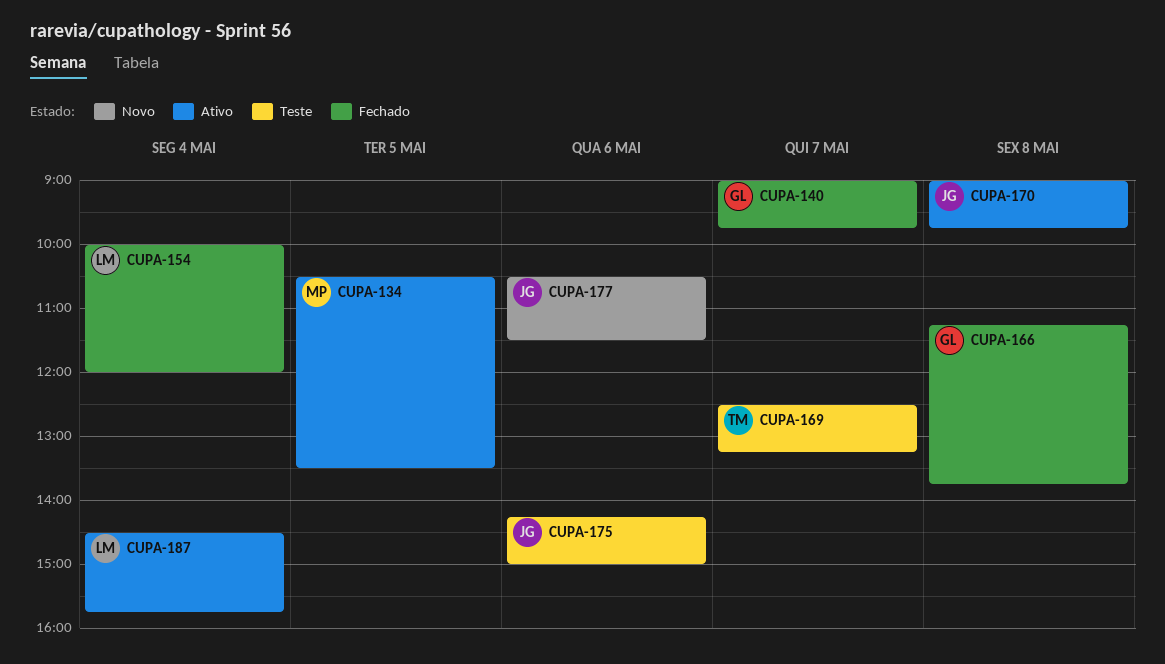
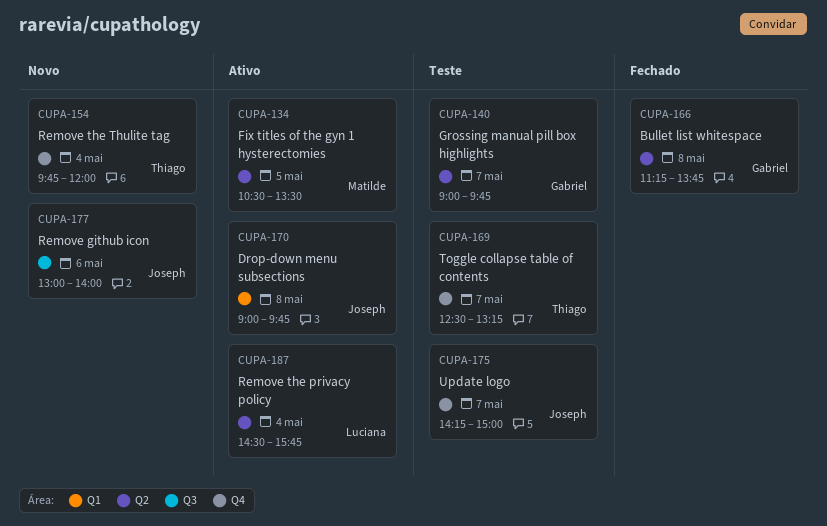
CUPA-140, status: Fechado -> Teste
CUPA-154, status: Fechado -> Novo
CUPA-154, owner: Luciana -> Thiago
CUPA-154, begins: 10:00 -> 09:45
CUPA-175, day: May 6 -> May 7
CUPA-177, begins: 10:30 -> 13:00
CUPA-177, ends: 11:30 -> 14:00

